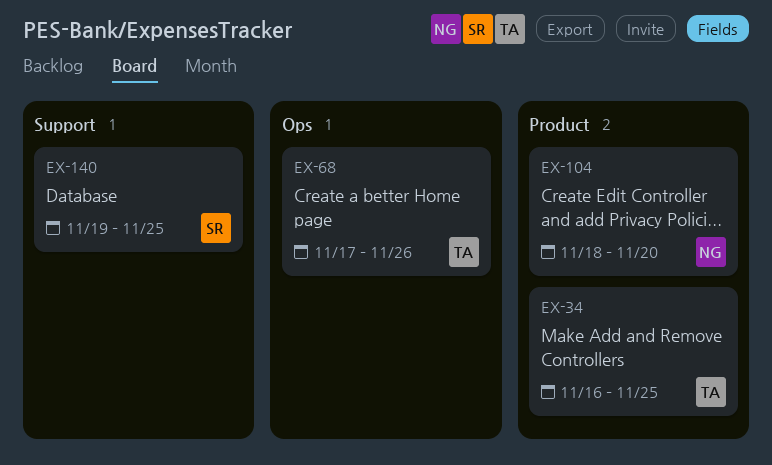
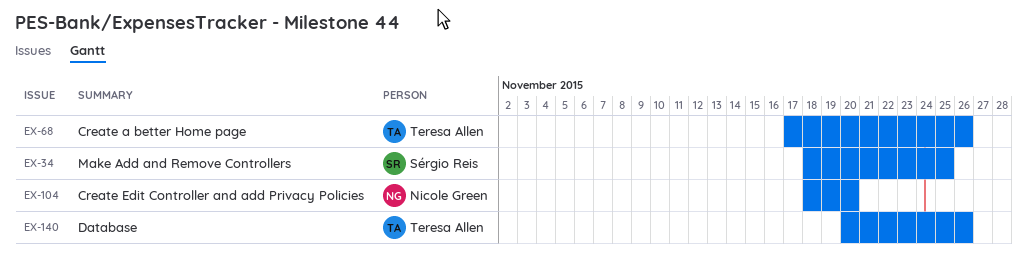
EX-34, owner: Teresa Allen -> Sérgio Reis
EX-34, start: Nov 16 -> Nov 18
EX-140, owner: Sérgio Reis -> Teresa Allen
EX-140, start: Nov 19 -> Nov 20
EX-140, due: Nov 25 -> Nov 26

